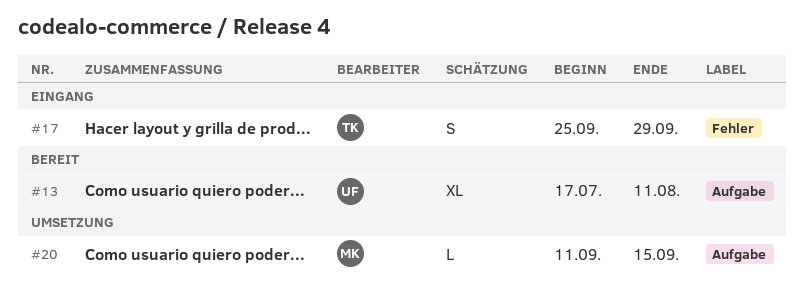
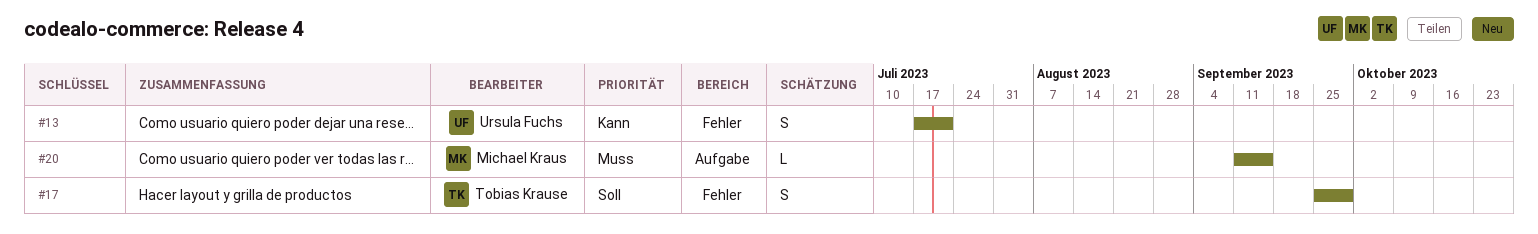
#13, label: Aufgabe -> Fehler
#13, estimate: XL -> S
#13, due: Aug 11 -> Jul 21

